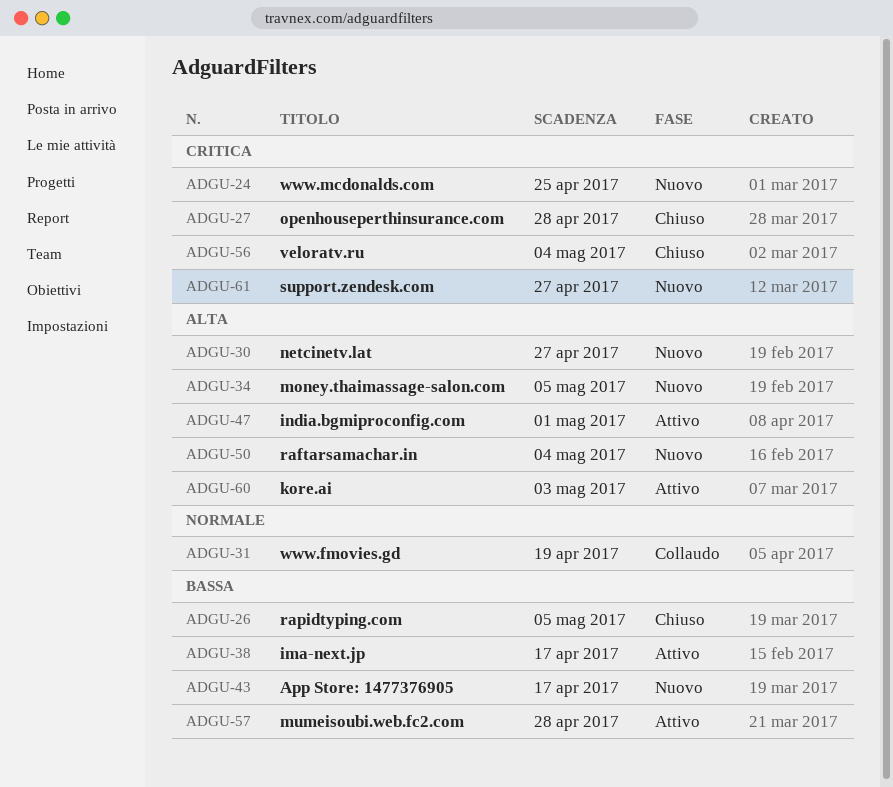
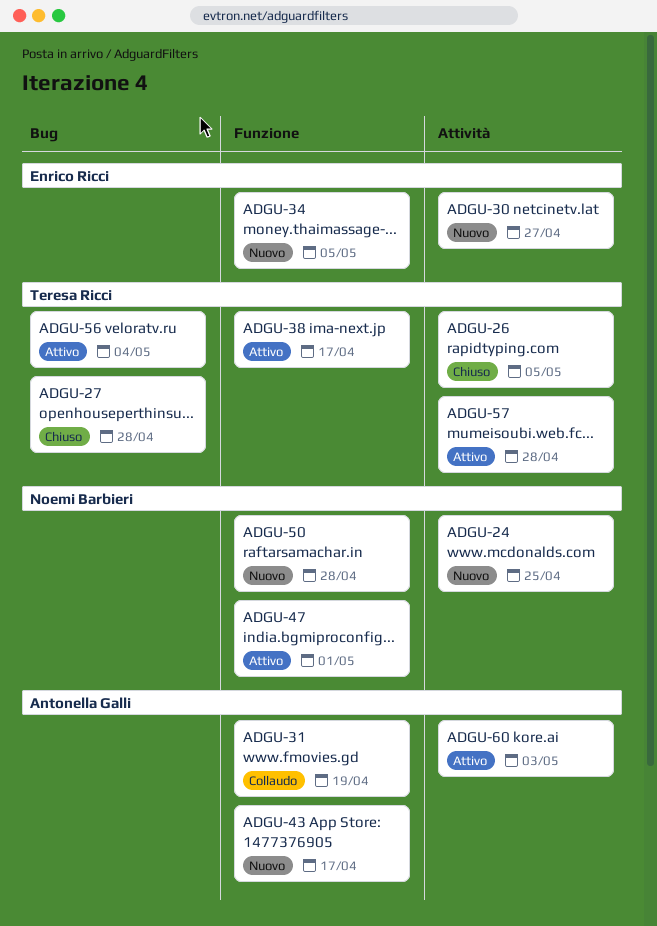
ADGU-50, due: May 4 -> Apr 28
ADGU-56, status: Chiuso -> Attivo
ADGU-61: present -> none

